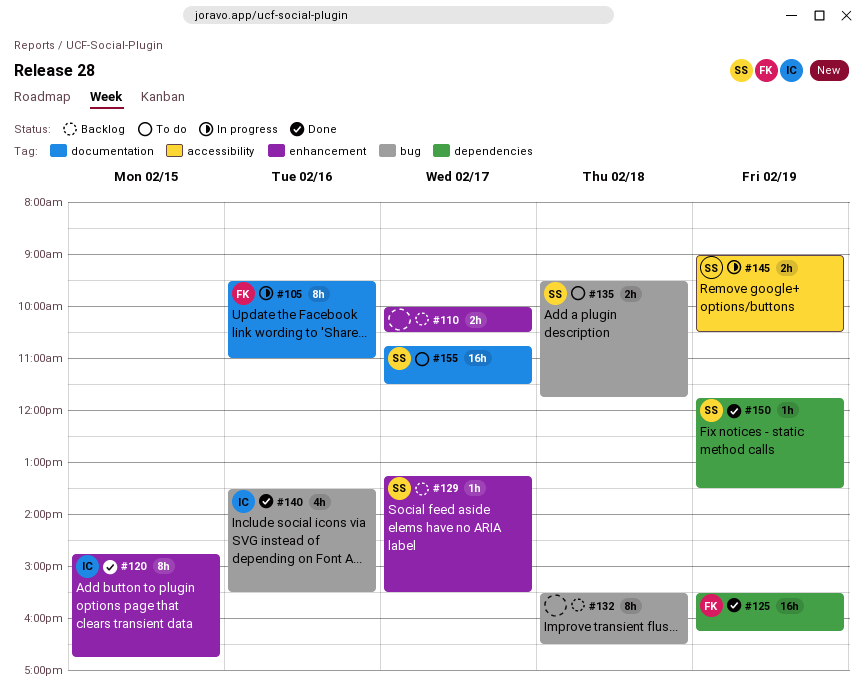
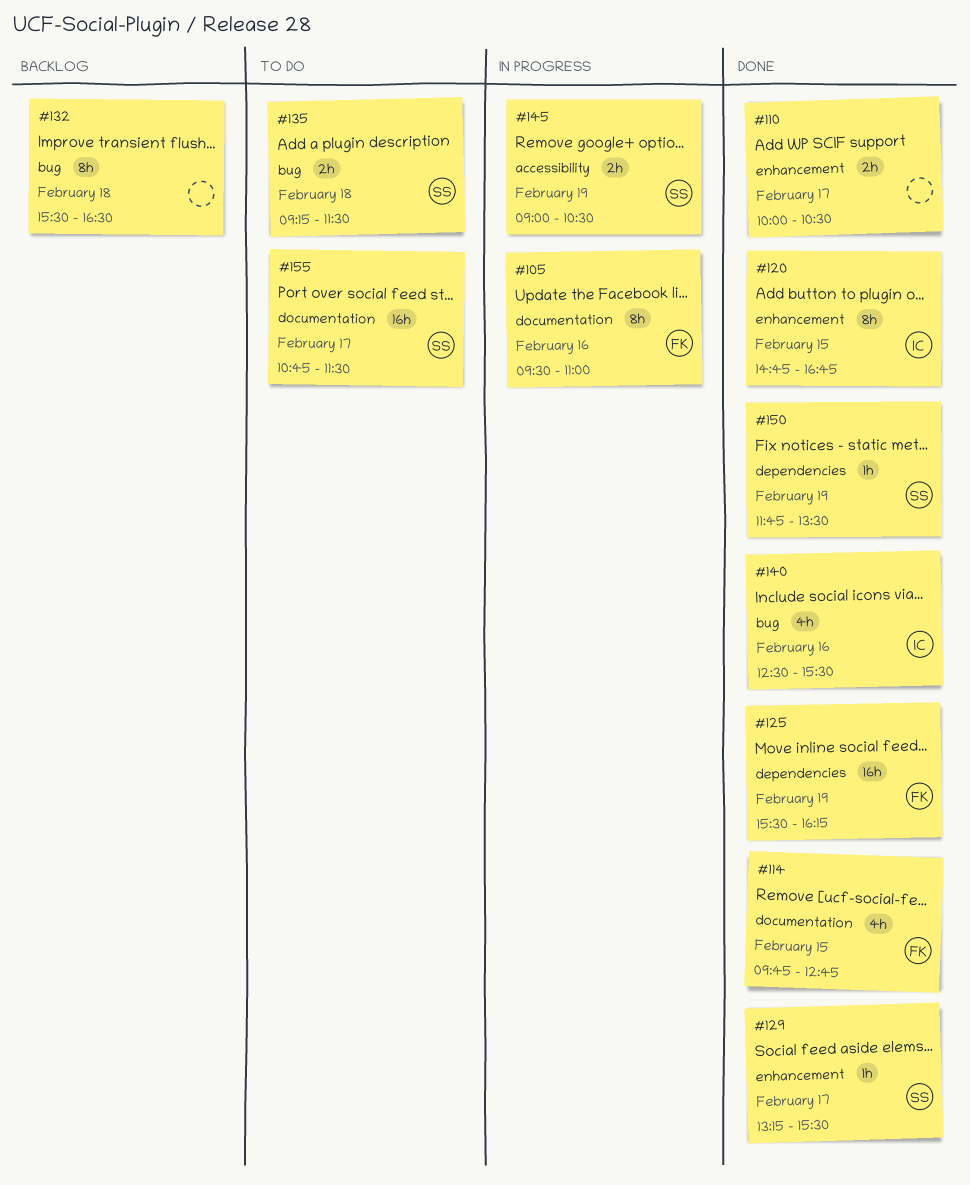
#110, status: Backlog -> Done
#114: none -> present
#129, status: Backlog -> Done
#135, begins: 09:30 -> 09:15
#135, ends: 11:45 -> 11:30
#140, begins: 13:30 -> 12:30

